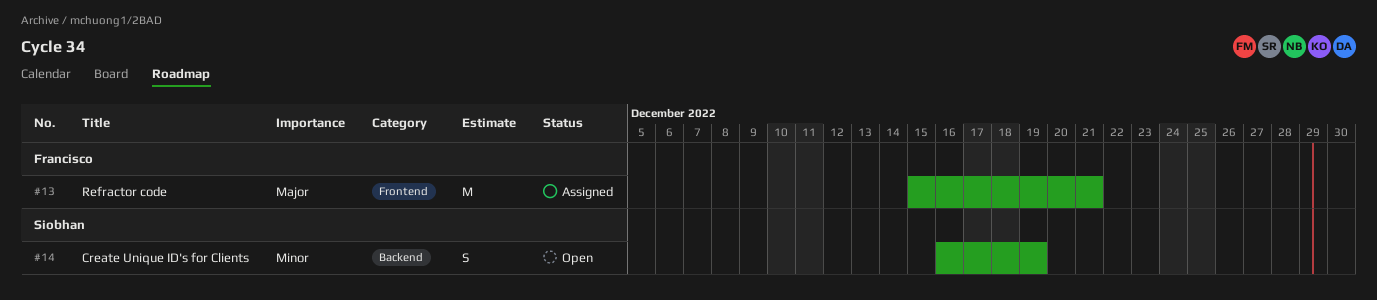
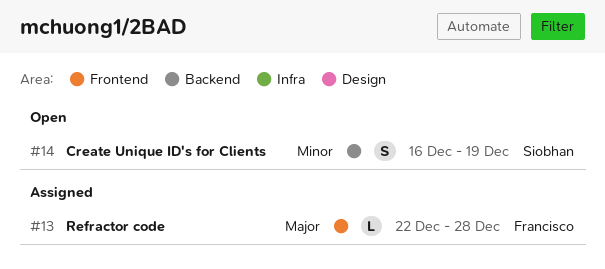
#13, estimate: M -> L
#13, start: Dec 15 -> Dec 22
#13, due: Dec 21 -> Dec 28

